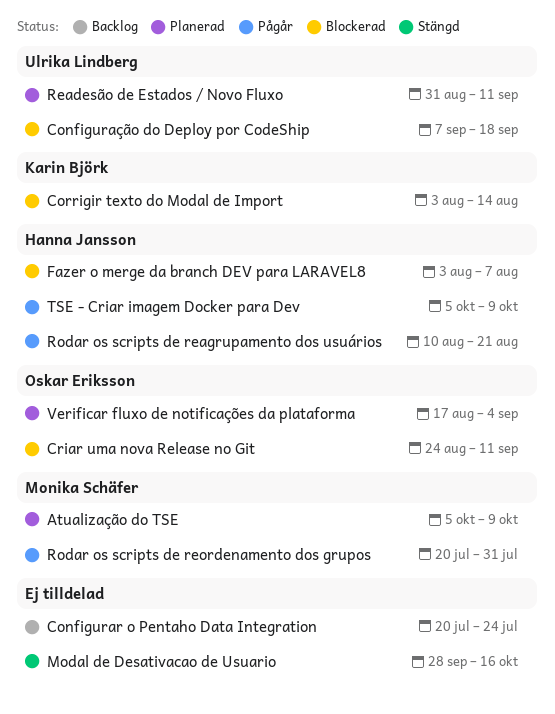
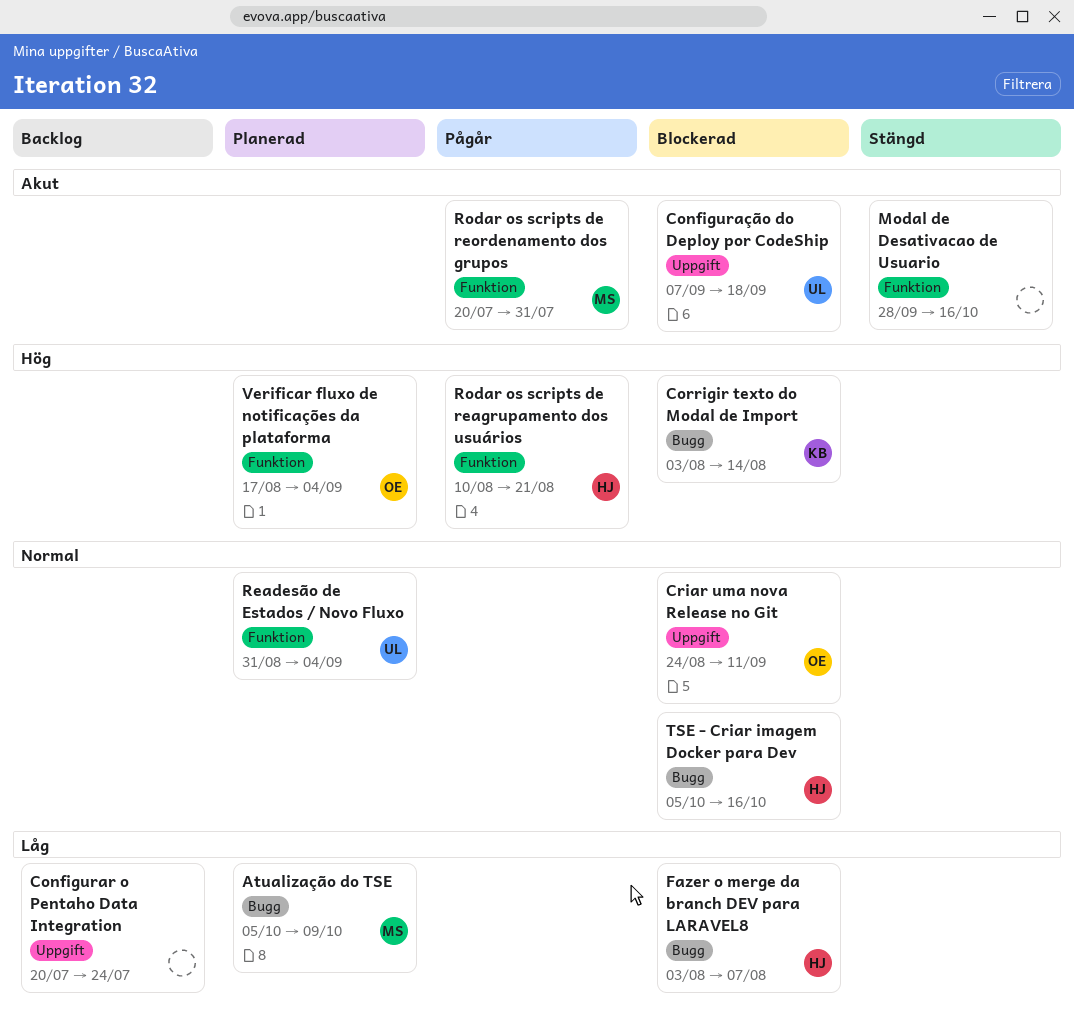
Readesão de Estados / Novo Fluxo, due: Sep 11 -> Sep 4
TSE - Criar imagem Docker para Dev, status: Pågår -> Blockerad
TSE - Criar imagem Docker para Dev, due: Oct 9 -> Oct 16

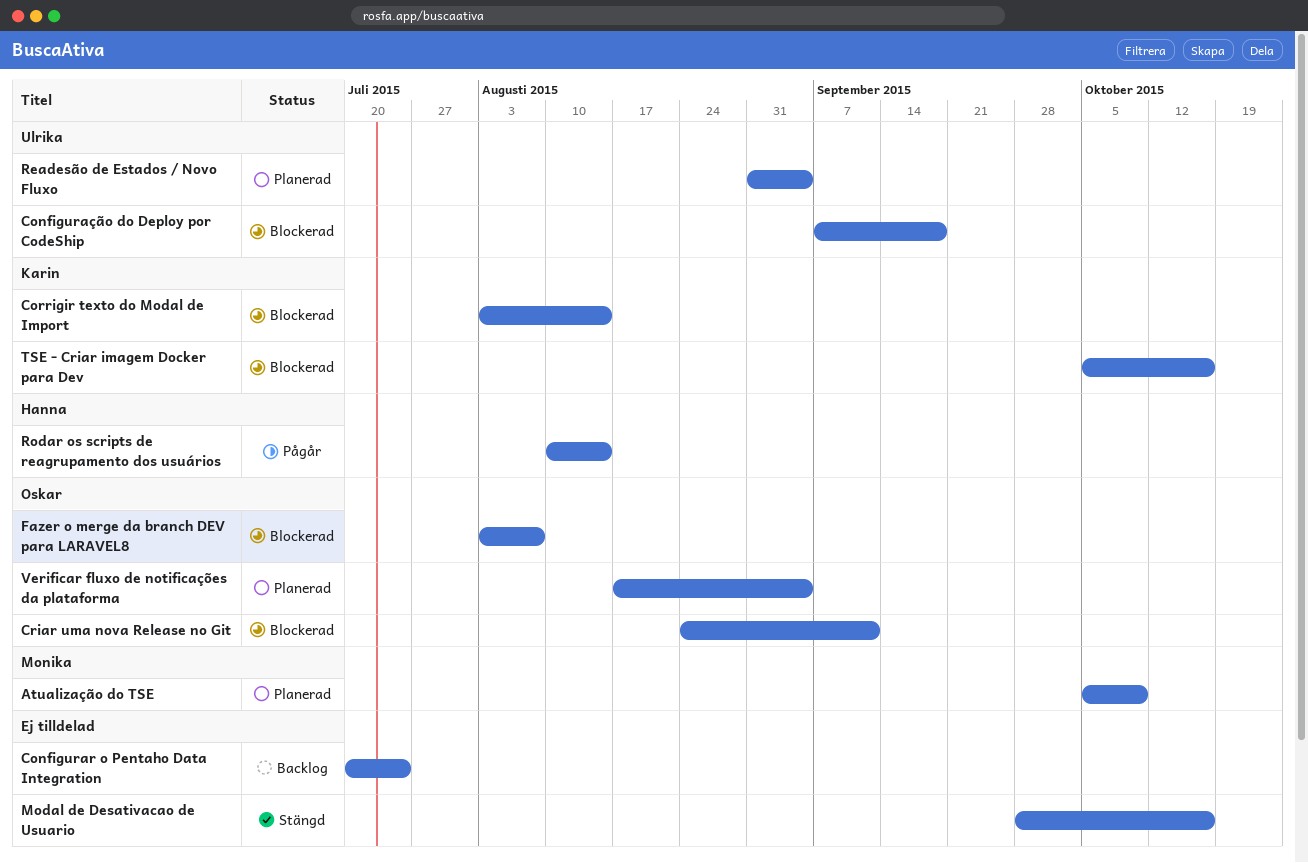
Fazer o merge da branch DEV para LARAVEL8, owner: Hanna -> Oskar
Rodar os scripts de reagrupamento dos usuários, due: Aug 21 -> Aug 14
Rodar os scripts de reordenamento dos grupos: present -> none
TSE - Criar imagem Docker para Dev, owner: Hanna -> Karin

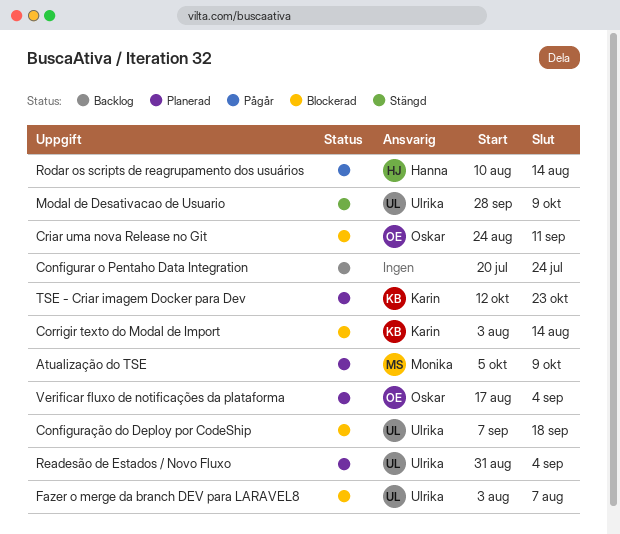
Fazer o merge da branch DEV para LARAVEL8, owner: Oskar -> Ulrika
Modal de Desativacao de Usuario, owner: none -> Ulrika
Modal de Desativacao de Usuario, due: Oct 16 -> Oct 9
TSE - Criar imagem Docker para Dev, status: Blockerad -> Planerad
TSE - Criar imagem Docker para Dev, start: Oct 5 -> Oct 12
TSE - Criar imagem Docker para Dev, due: Oct 16 -> Oct 23

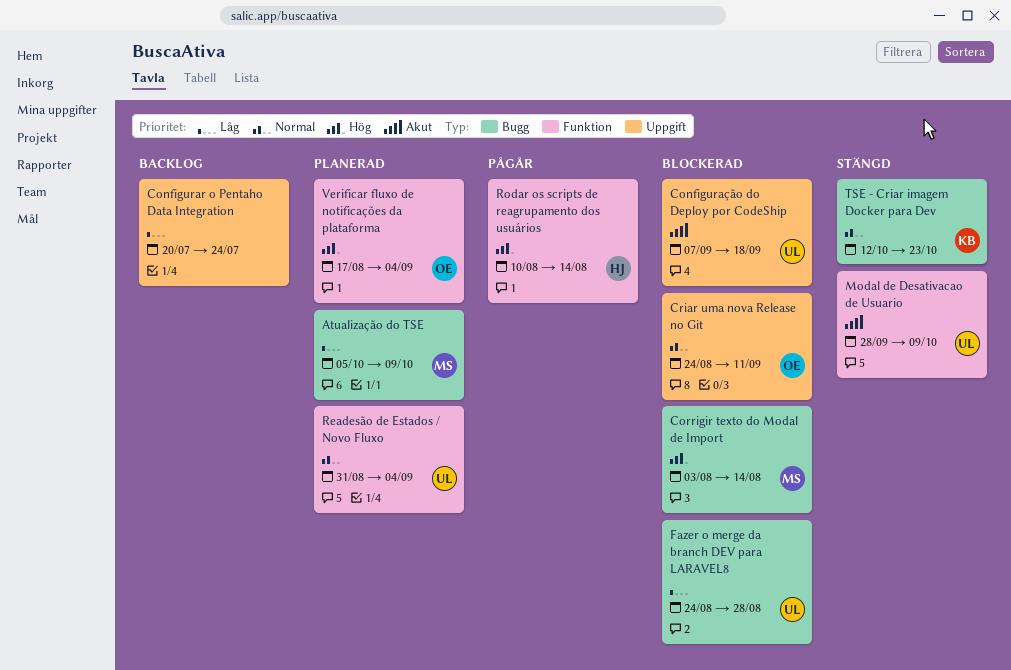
Corrigir texto do Modal de Import, owner: Karin -> Monika
Fazer o merge da branch DEV para LARAVEL8, start: Aug 3 -> Aug 24
Fazer o merge da branch DEV para LARAVEL8, due: Aug 7 -> Aug 28
TSE - Criar imagem Docker para Dev, status: Planerad -> Stängd

